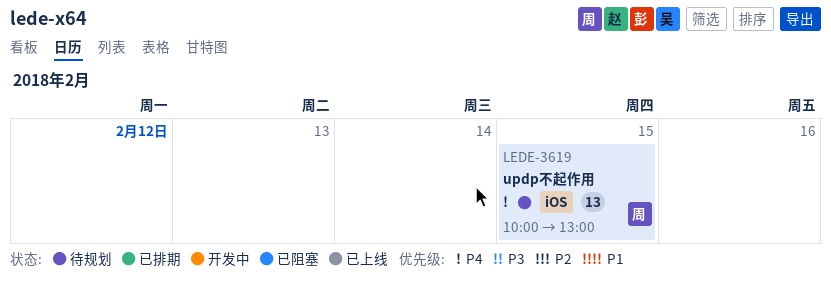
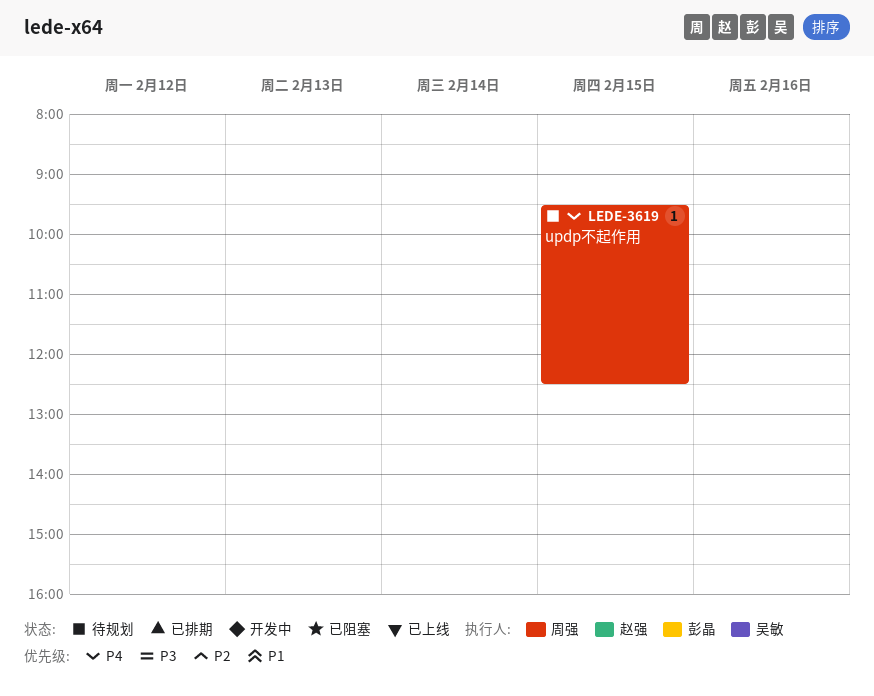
LEDE-3619, estimate: 13 -> 1
LEDE-3619, begins: 10:00 -> 09:30
LEDE-3619, ends: 13:00 -> 12:30

